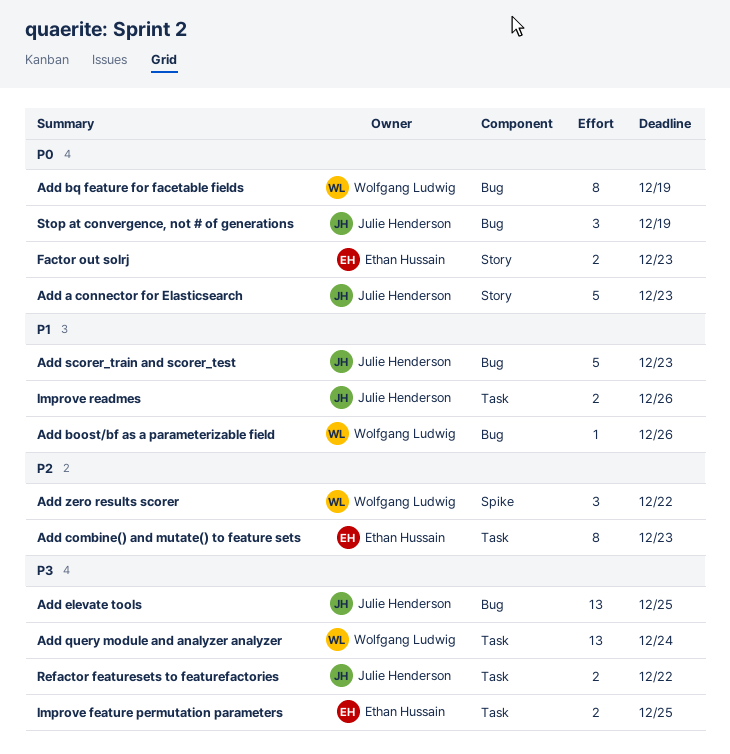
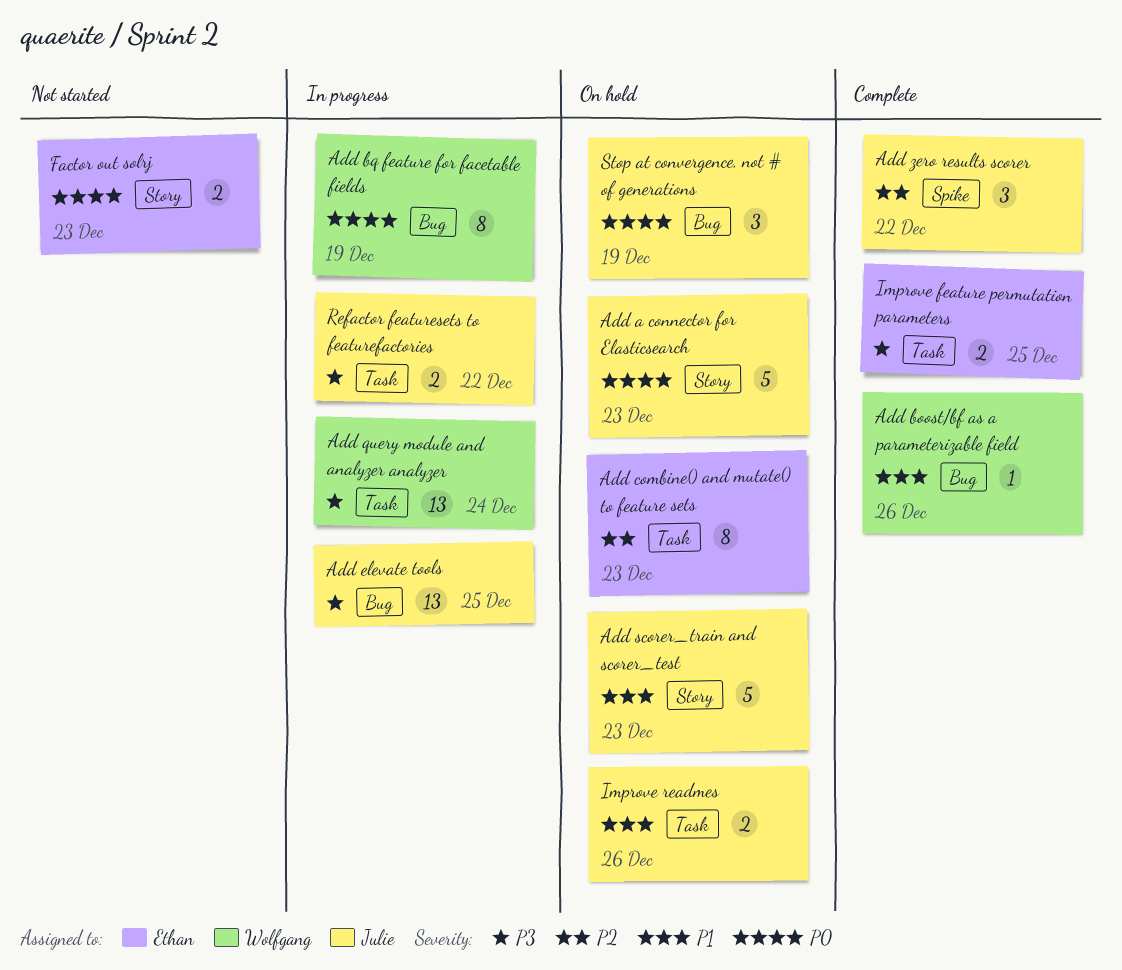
Add scorer_train and scorer_test, label: Bug -> Story
Add zero results scorer, owner: Wolfgang Ludwig -> Julie Henderson

